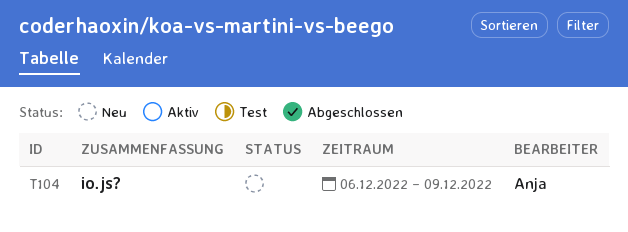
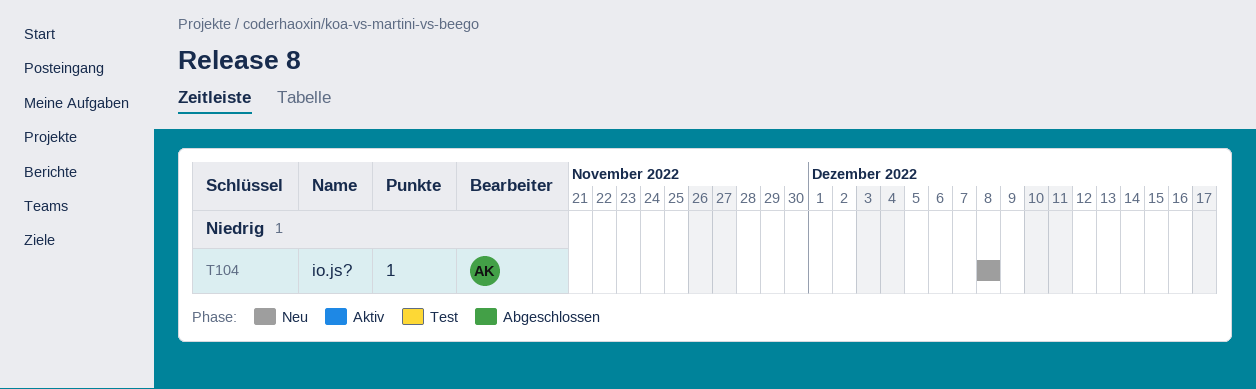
T104, start: Dec 6 -> Dec 8
T104, due: Dec 9 -> Dec 8

